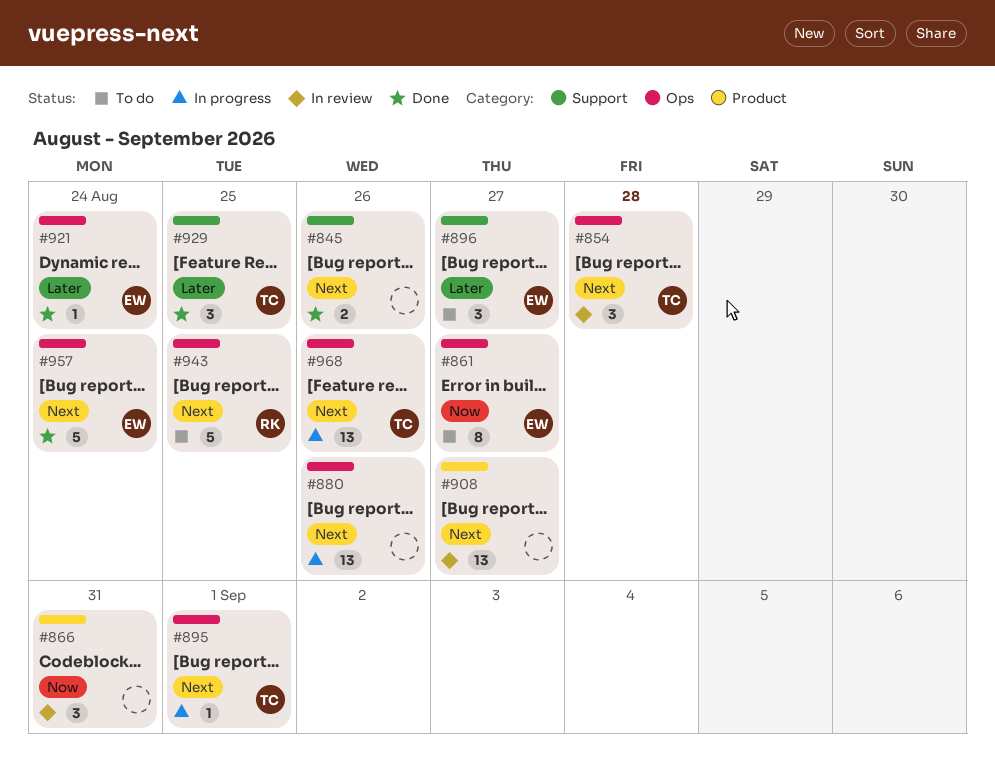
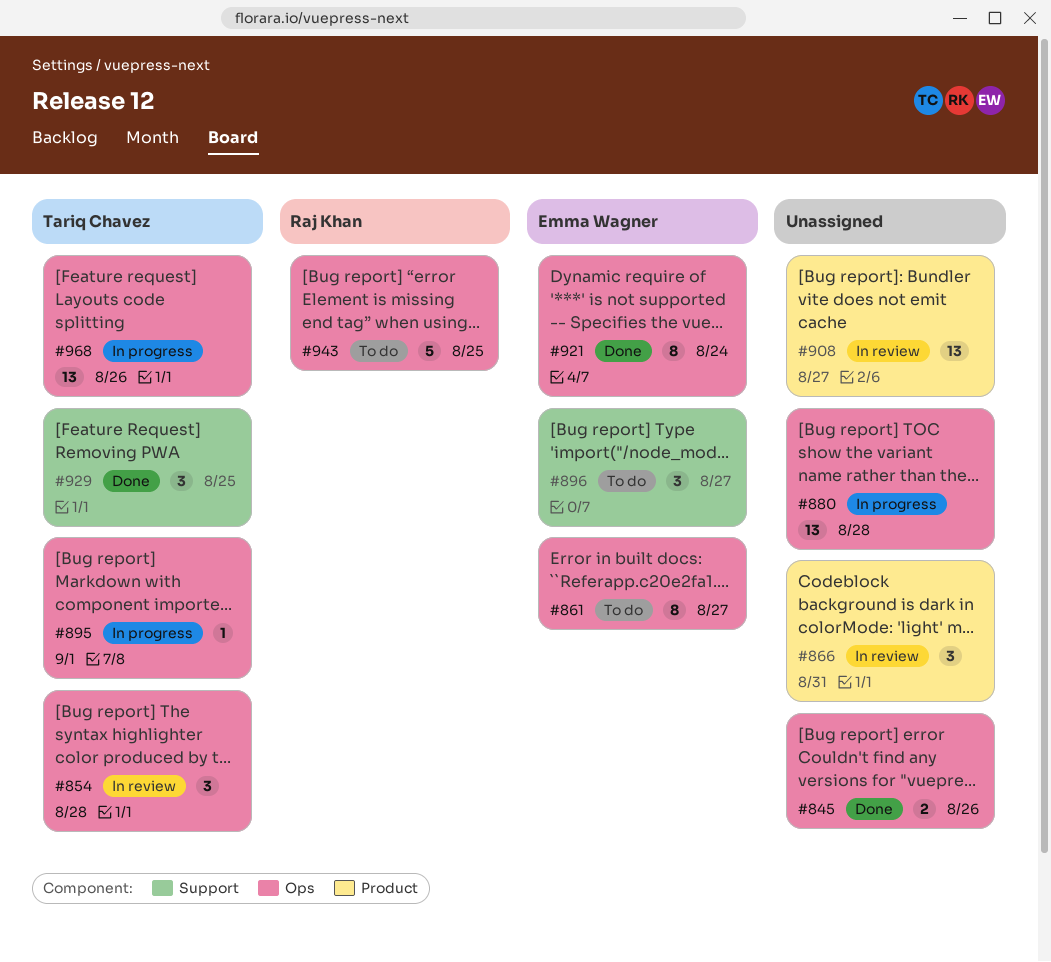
#845, label: Support -> Ops
#880, due: Aug 26 -> Aug 28
#921, estimate: 1 -> 8
#957: present -> none

